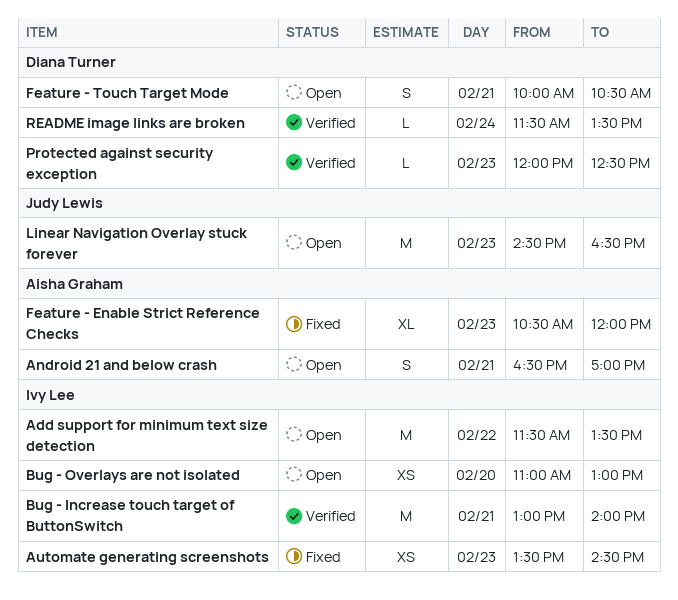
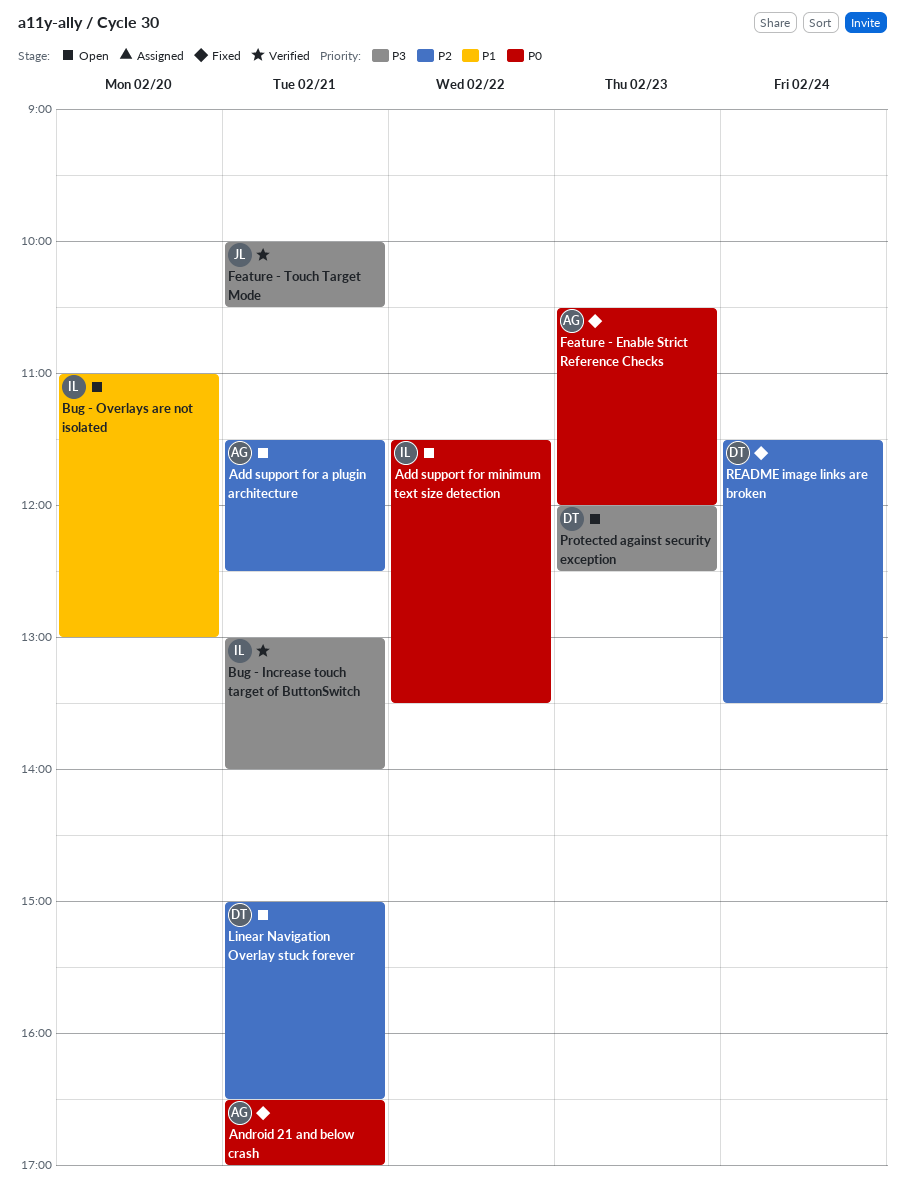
Add support for a plugin architecture: none -> present
Android 21 and below crash, status: Open -> Fixed
Automate generating screenshots: present -> none
Feature - Touch Target Mode, status: Open -> Verified
Feature - Touch Target Mode, owner: Diana Turner -> Judy Lewis
Linear Navigation Overlay stuck forever, owner: Judy Lewis -> Diana Turner
Linear Navigation Overlay stuck forever, day: Feb 23 -> Feb 21
Linear Navigation Overlay stuck forever, begins: 14:30 -> 15:00
Protected against security exception, status: Verified -> Open
README image links are broken, status: Verified -> Fixed

